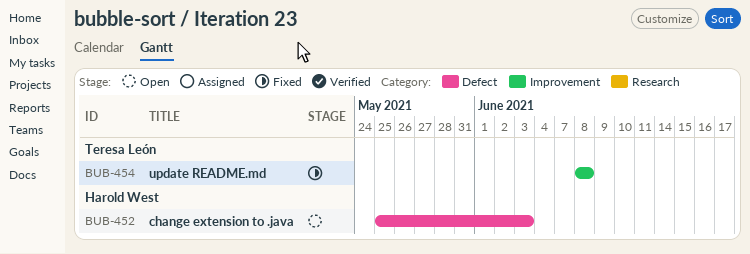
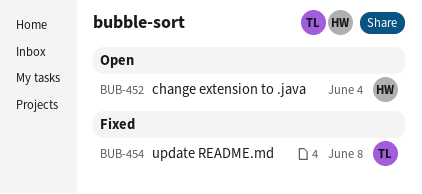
BUB-452, due: Jun 3 -> Jun 4

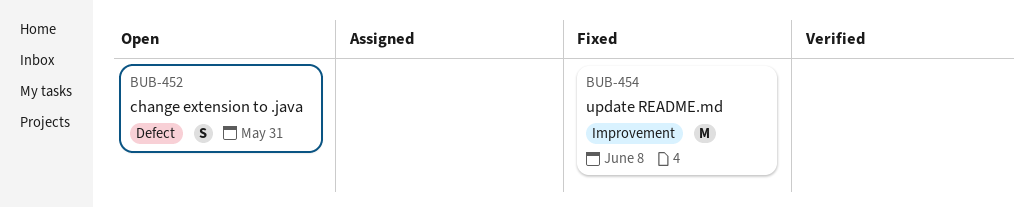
BUB-452, due: Jun 4 -> May 31

